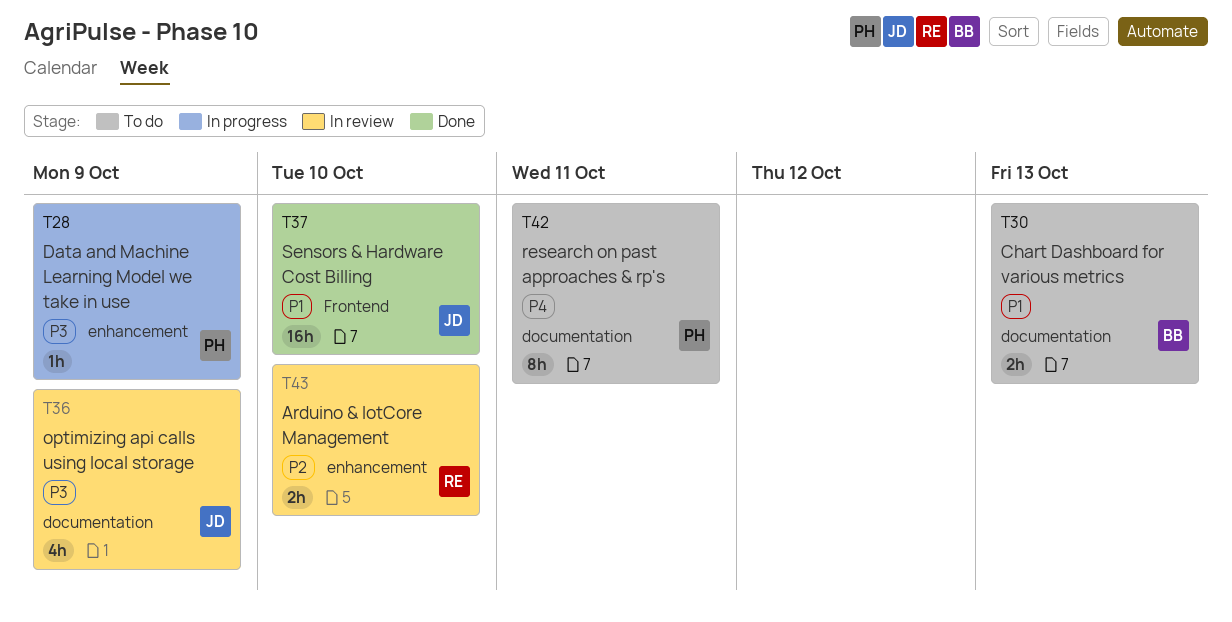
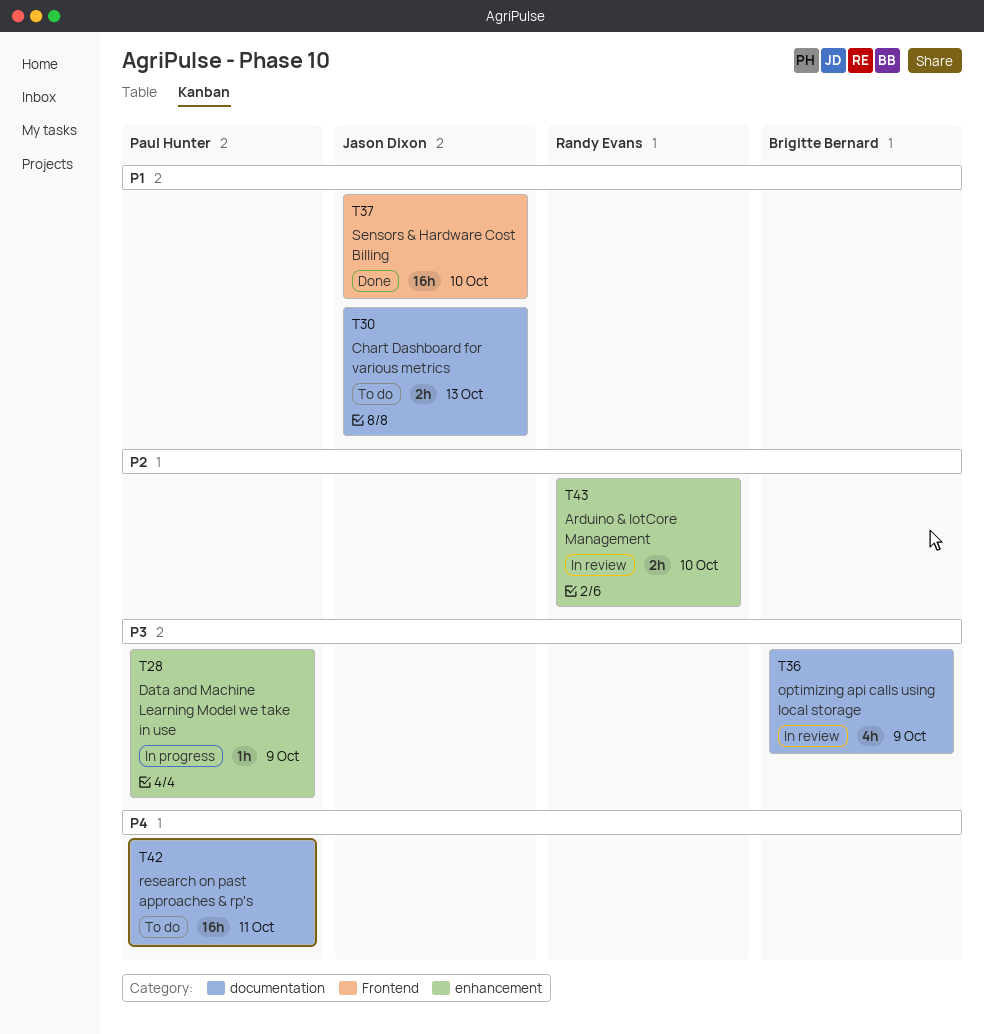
T30, owner: Brigitte Bernard -> Jason Dixon
T36, owner: Jason Dixon -> Brigitte Bernard
T42, estimate: 8h -> 16h

